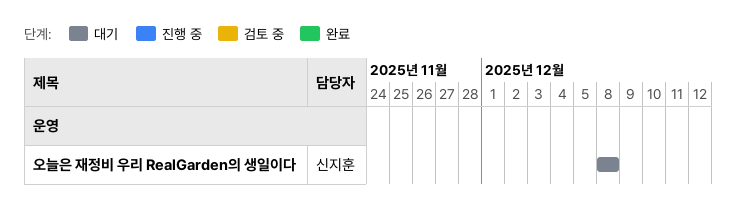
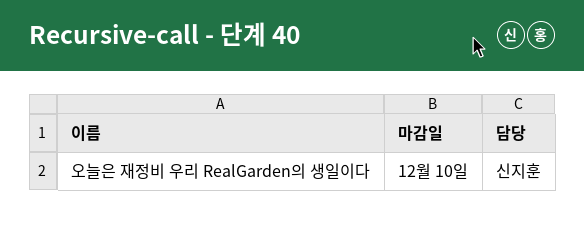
오늘은 재정비 우리 RealGarden의 생일이다, due: Dec 8 -> Dec 10

